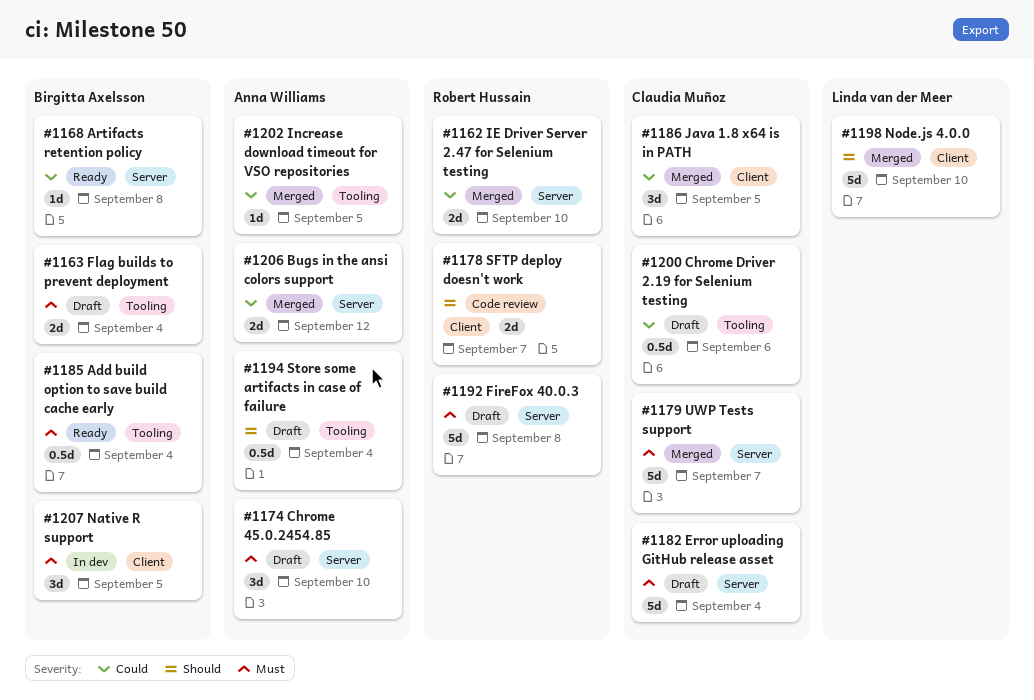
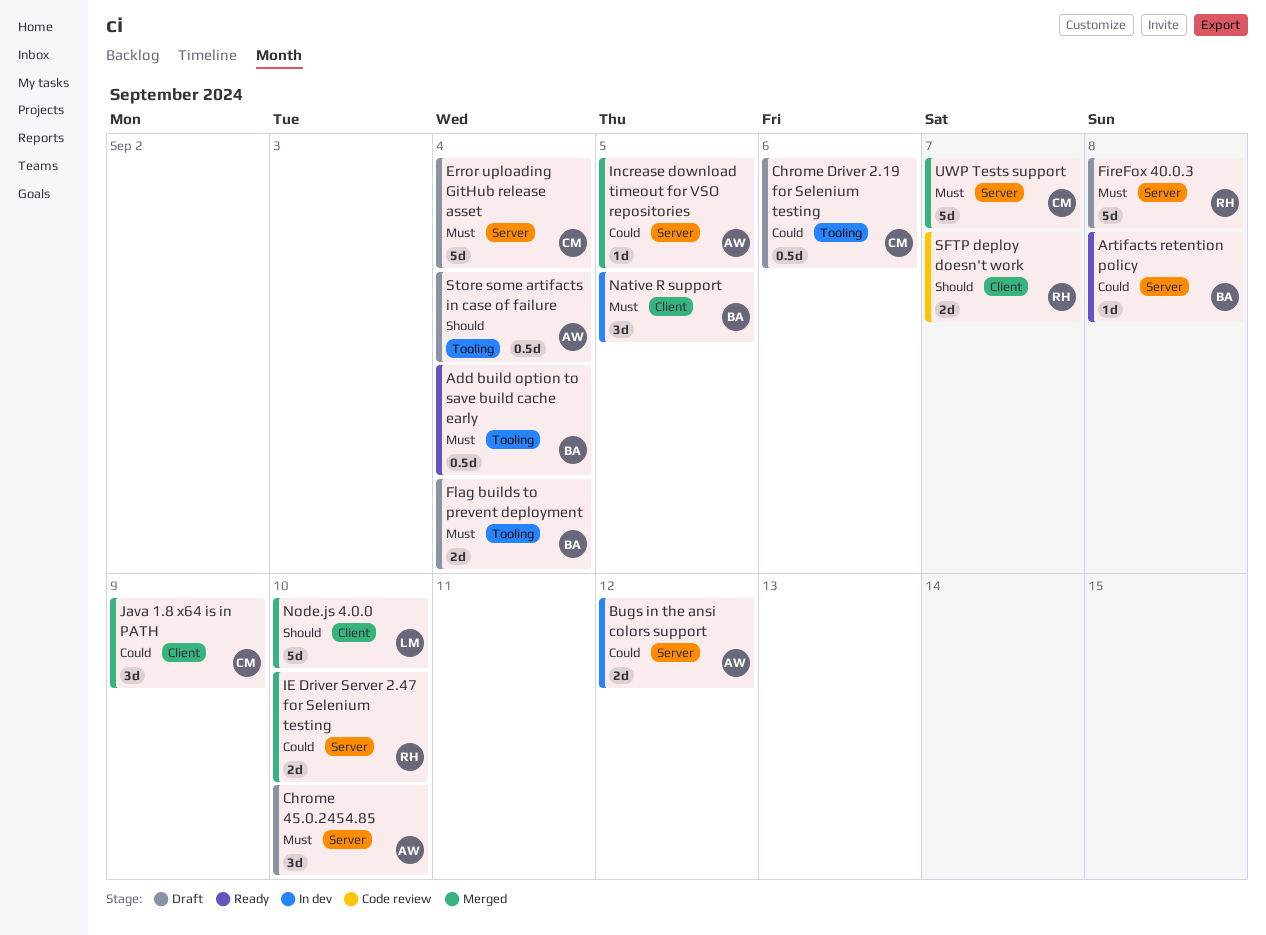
Bugs in the ansi colors support, status: Merged -> In dev
Increase download timeout for VSO repositories, label: Tooling -> Server
Java 1.8 x64 is in PATH, due: Sep 5 -> Sep 9

